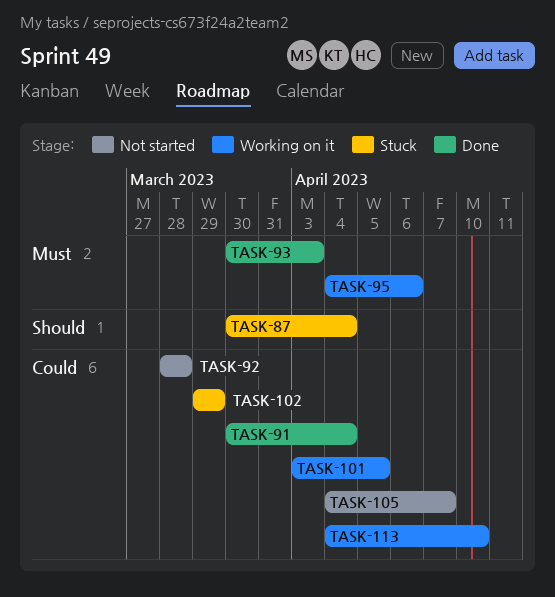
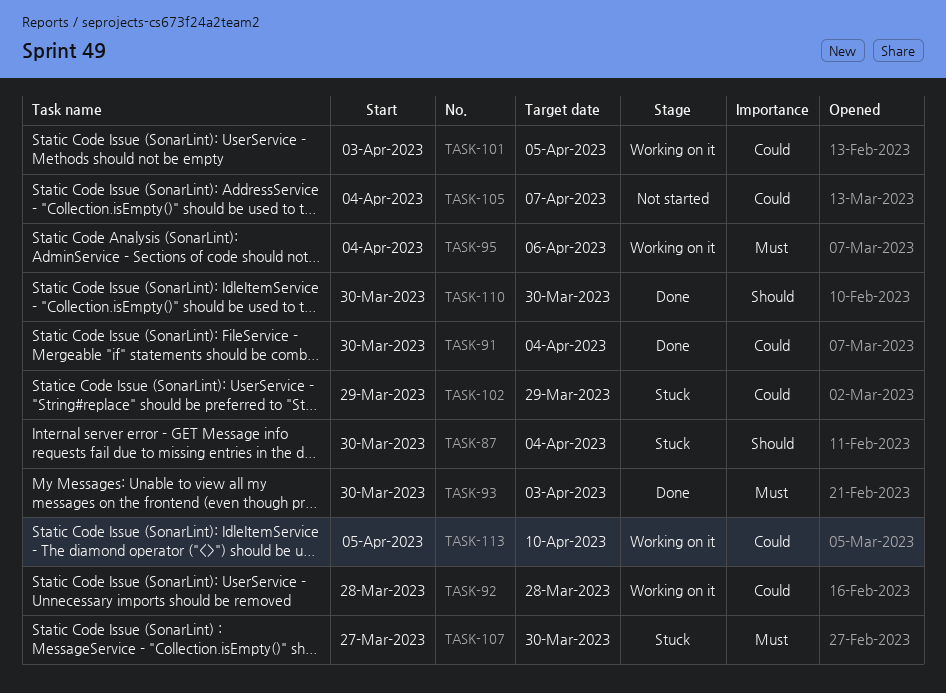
TASK-92, status: Not started -> Working on it
TASK-107: none -> present
TASK-110: none -> present
TASK-113, start: Apr 4 -> Apr 5

